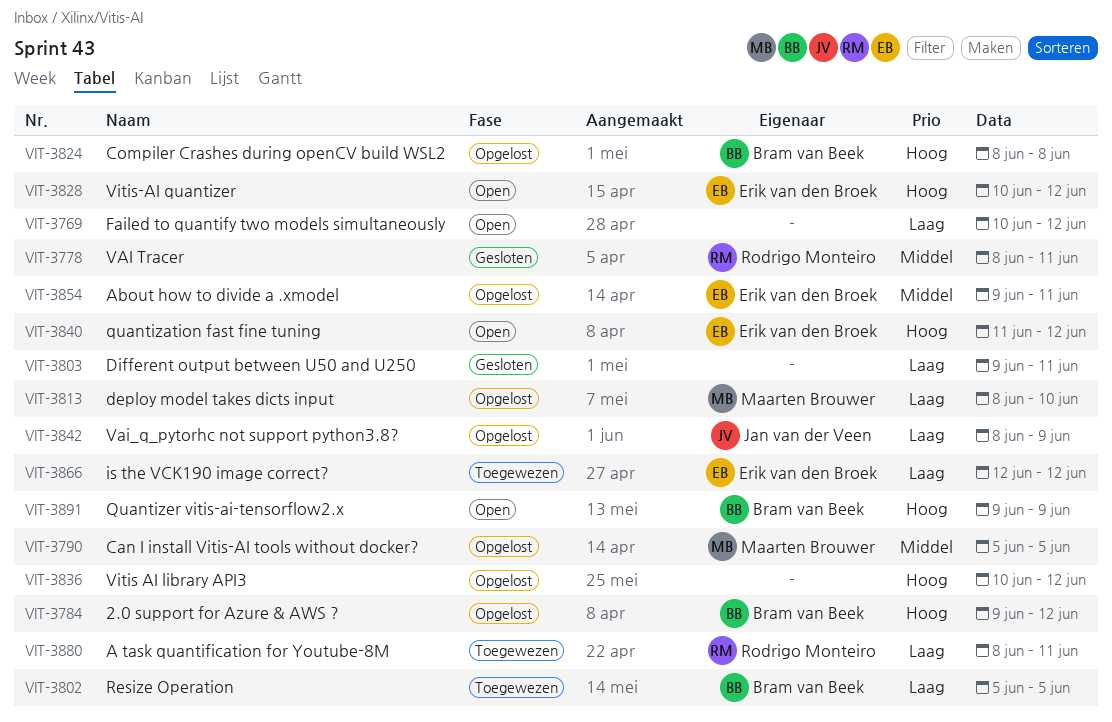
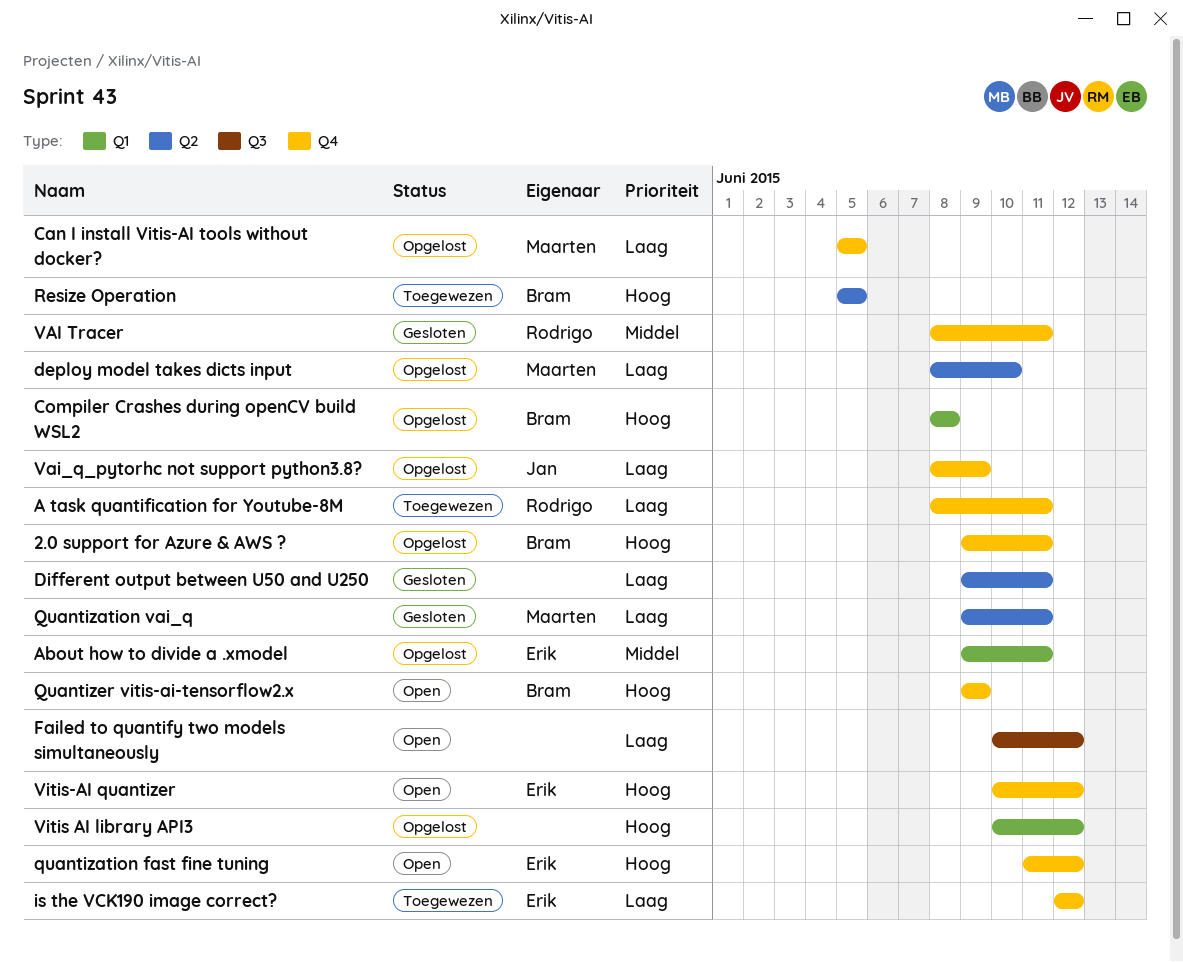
2.0 support for Azure & AWS ?, due: Jun 12 -> Jun 11
Can I install Vitis-AI tools without docker?, priority: Middel -> Laag
Quantization vai_q: none -> present
Resize Operation, priority: Laag -> Hoog

